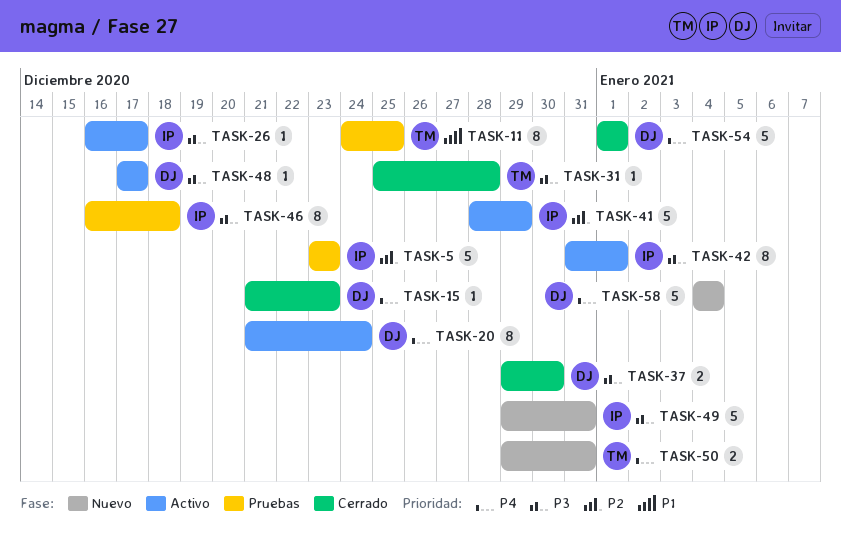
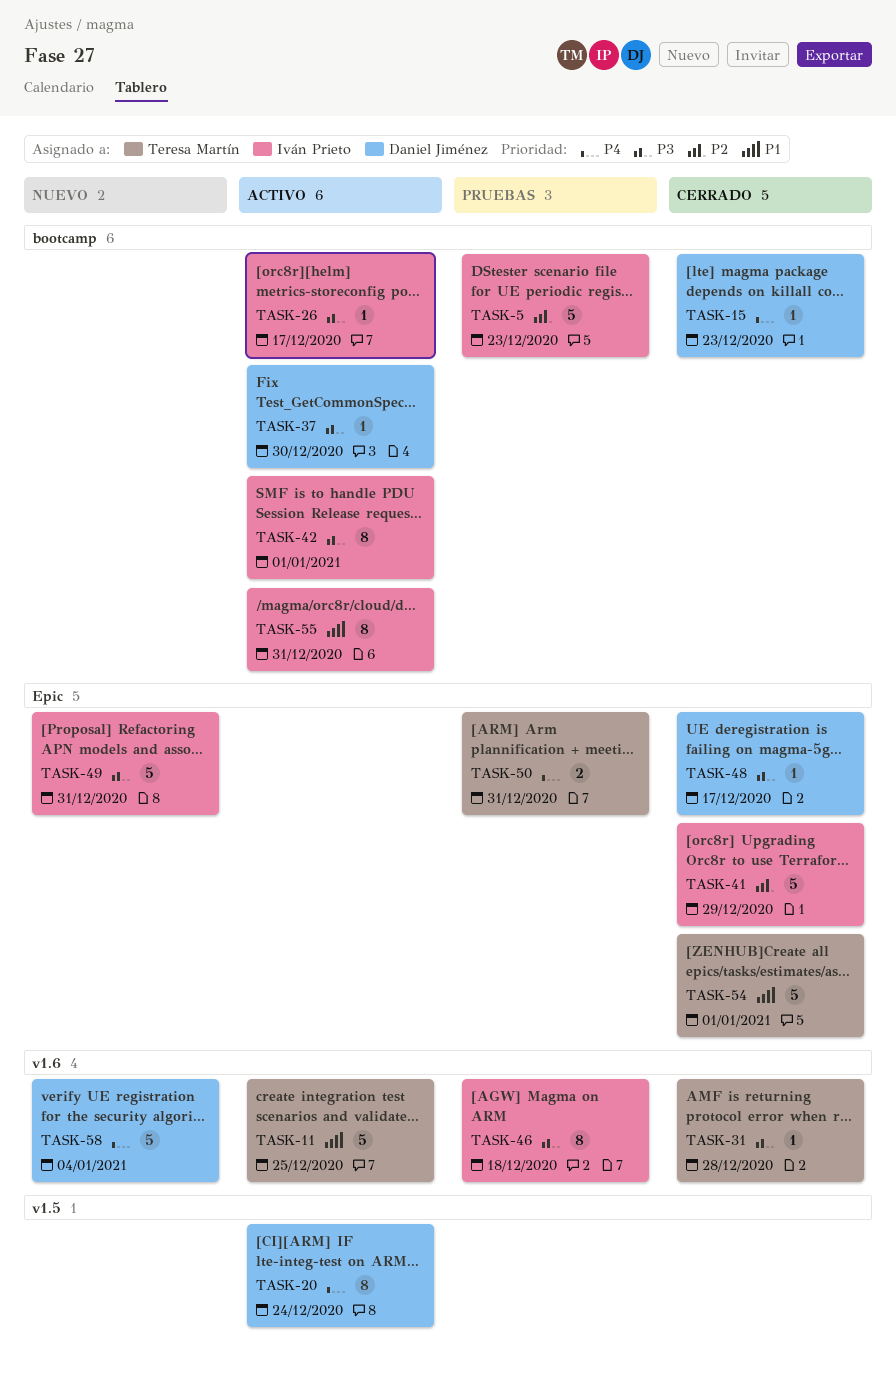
TASK-11, status: Pruebas -> Activo
TASK-11, estimate: 8 -> 5
TASK-37, status: Cerrado -> Activo
TASK-37, estimate: 2 -> 1
TASK-41, status: Activo -> Cerrado
TASK-48, status: Activo -> Cerrado
TASK-50, status: Nuevo -> Pruebas
TASK-54, owner: Daniel Jiménez -> Teresa Martín
TASK-54, priority: P4 -> P1
TASK-55: none -> present

